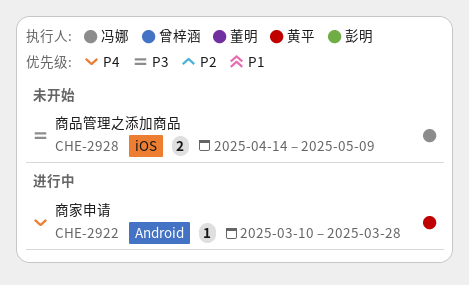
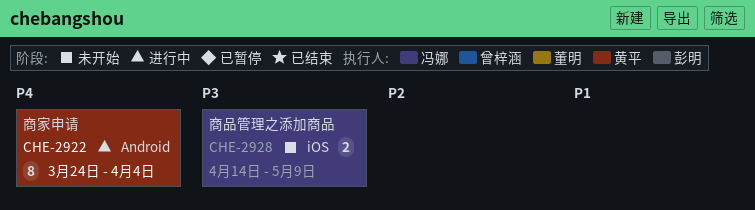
CHE-2922, estimate: 1 -> 8
CHE-2922, start: Mar 10 -> Mar 24
CHE-2922, due: Mar 28 -> Apr 4

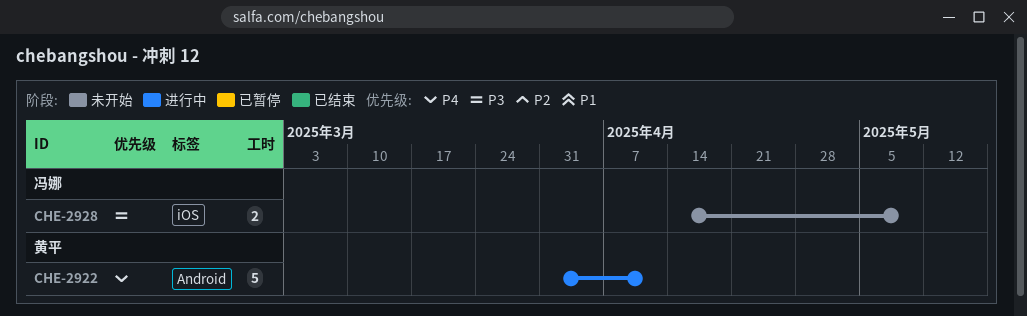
CHE-2922, estimate: 8 -> 5
CHE-2922, start: Mar 24 -> Mar 31
CHE-2922, due: Apr 4 -> Apr 11

